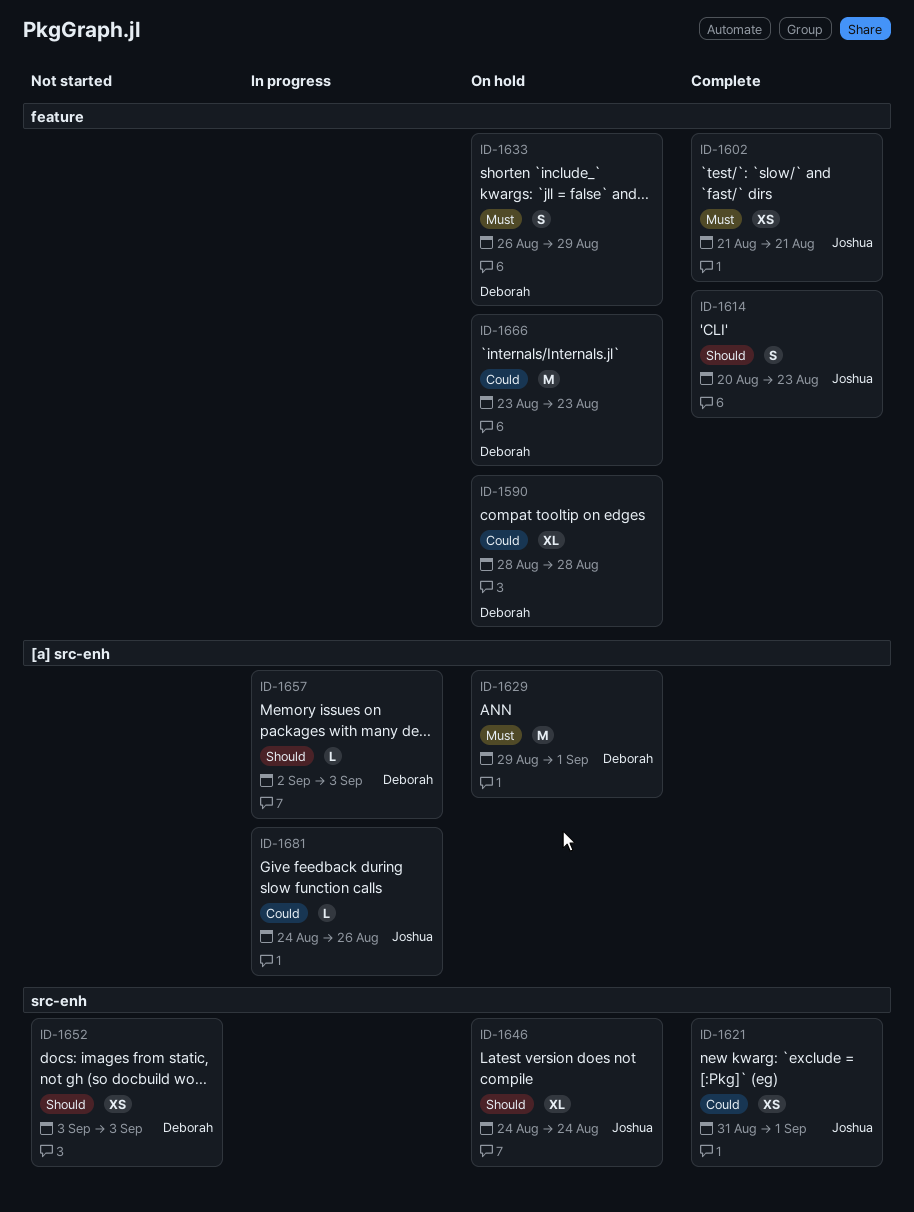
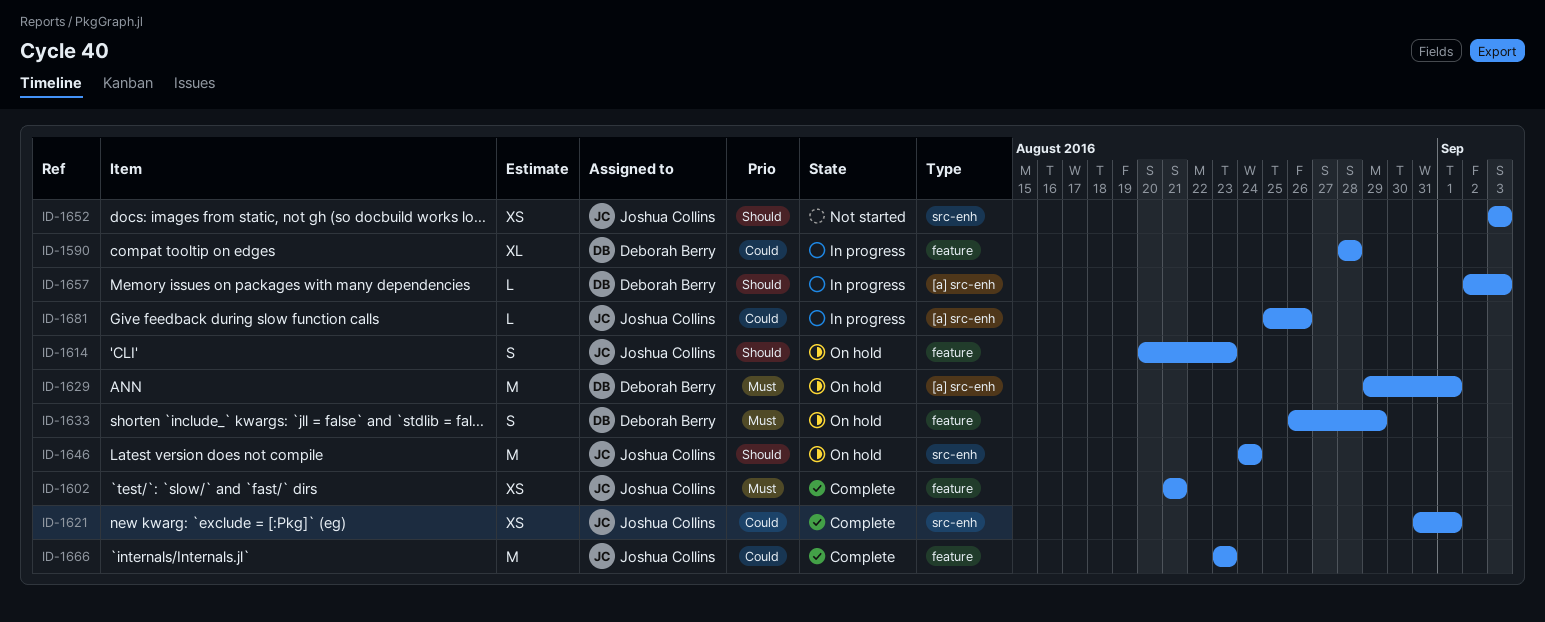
ID-1590, status: On hold -> In progress
ID-1614, status: Complete -> On hold
ID-1646, estimate: XL -> M
ID-1652, owner: Deborah Berry -> Joshua Collins
ID-1666, status: On hold -> Complete
ID-1666, owner: Deborah Berry -> Joshua Collins
ID-1681, start: Aug 24 -> Aug 25

